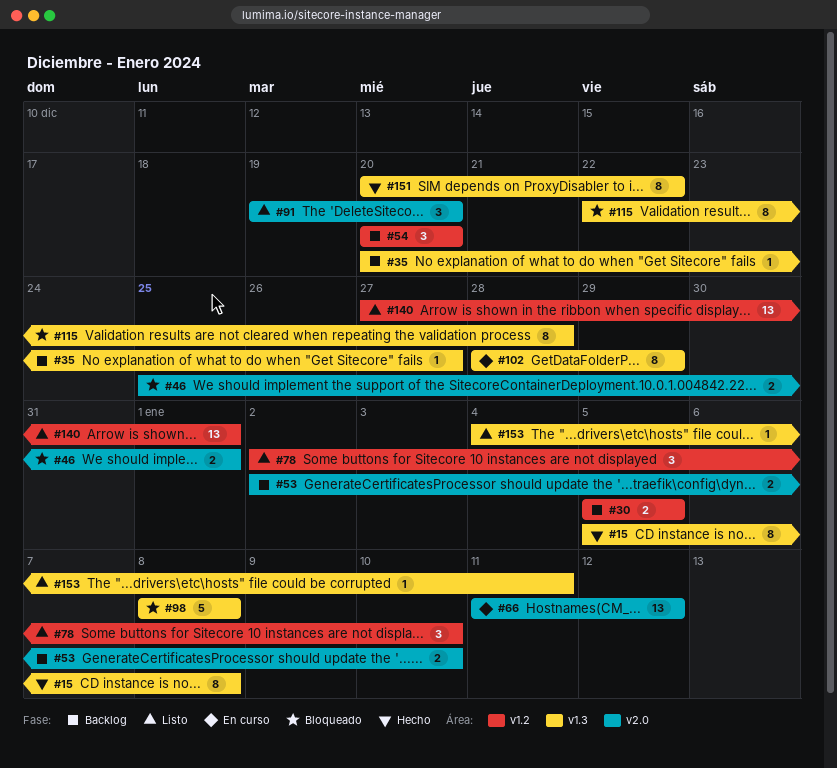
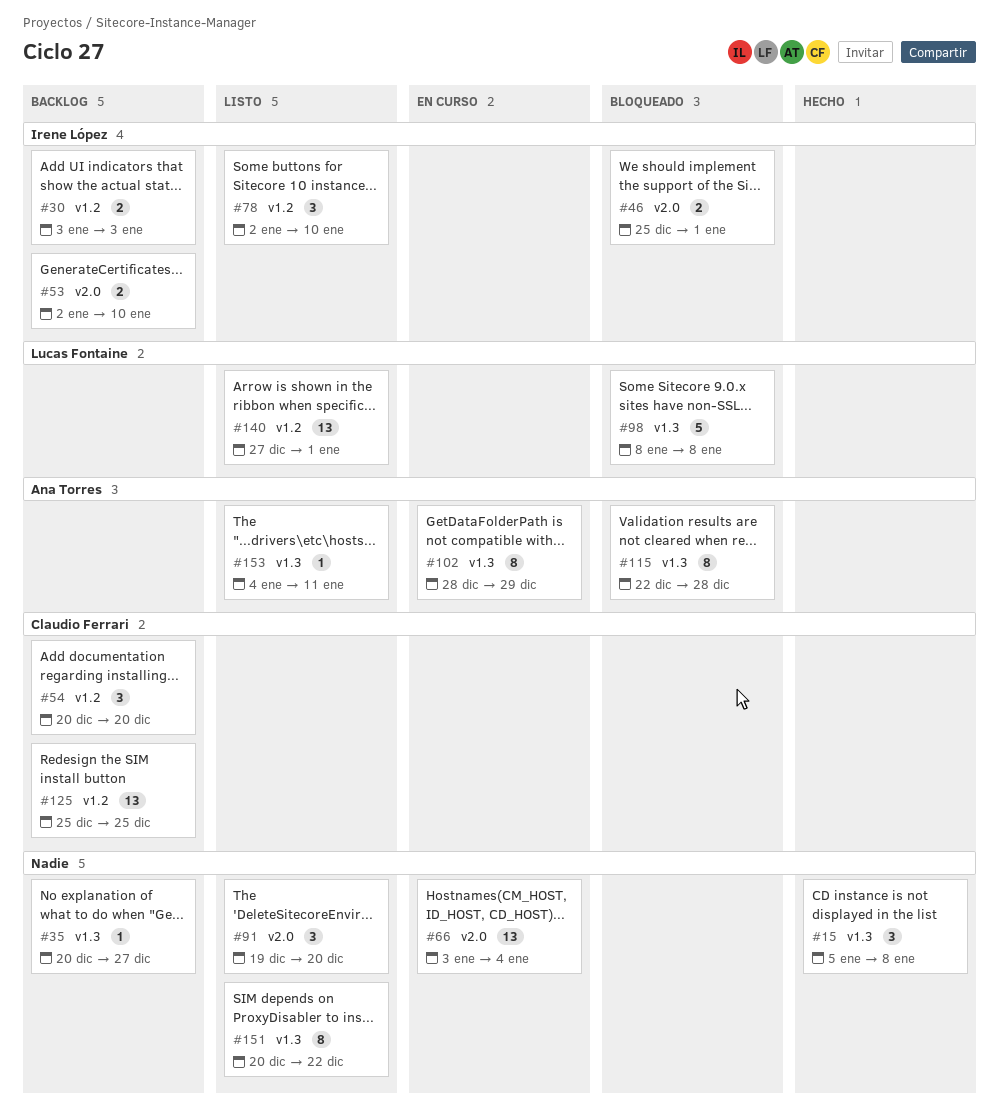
#15, estimate: 8 -> 3
#30, start: Jan 5 -> Jan 3
#30, due: Jan 5 -> Jan 3
#66, start: Jan 11 -> Jan 3
#66, due: Jan 12 -> Jan 4
#125: none -> present
#151, status: Hecho -> Listo

